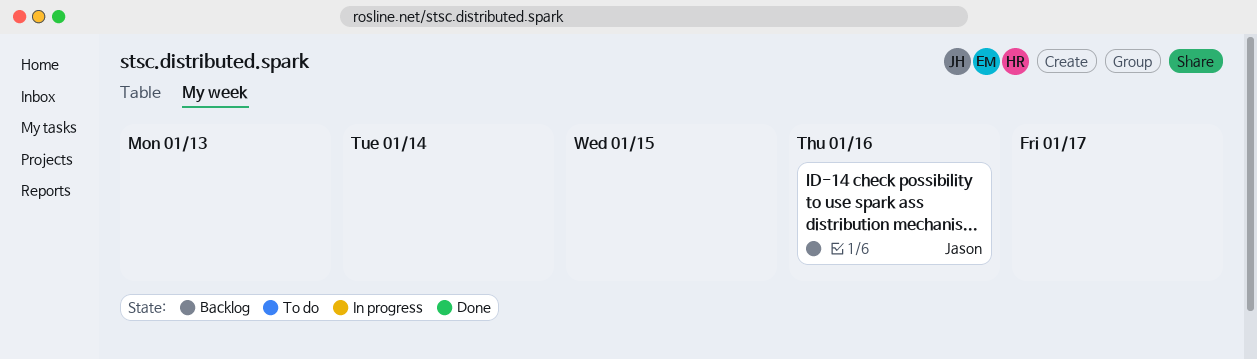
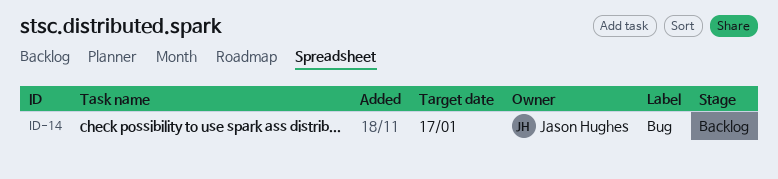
ID-14, due: Jan 16 -> Jan 17

